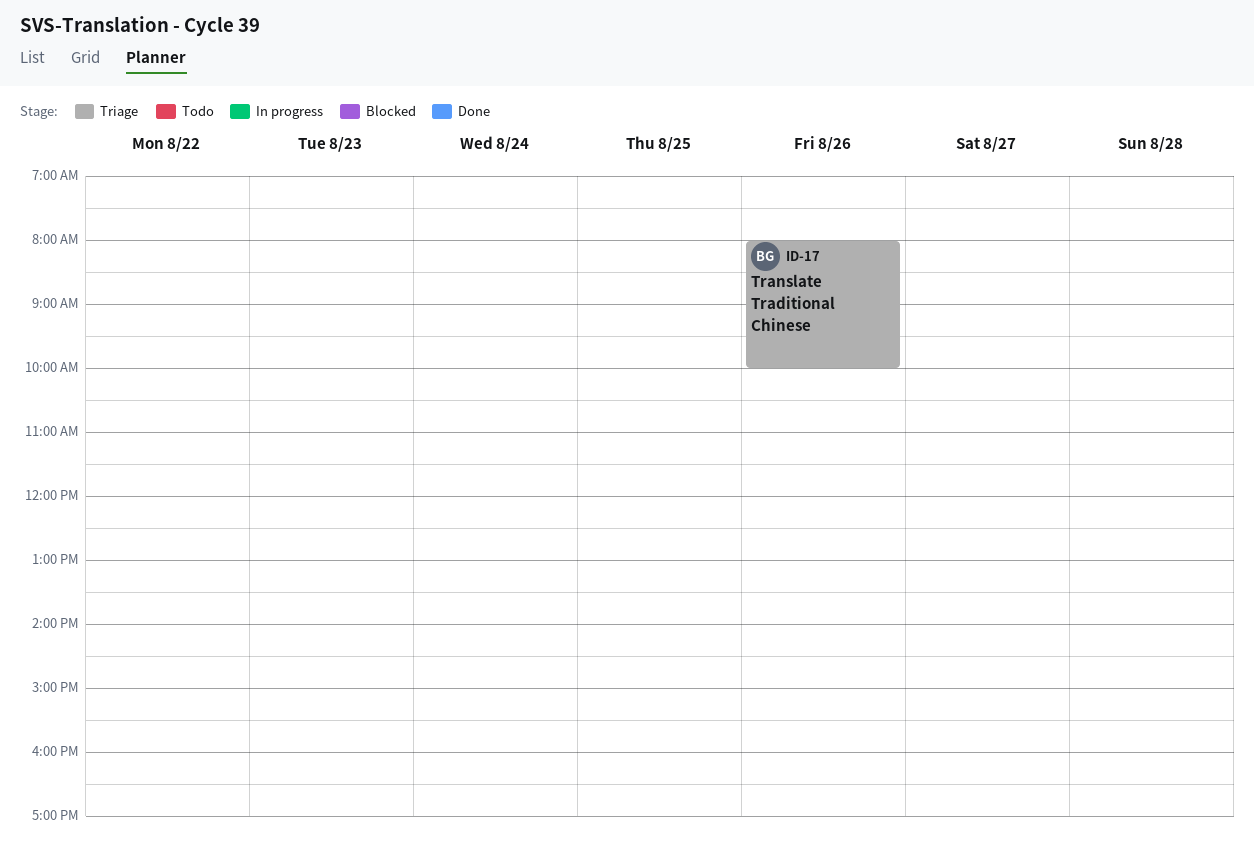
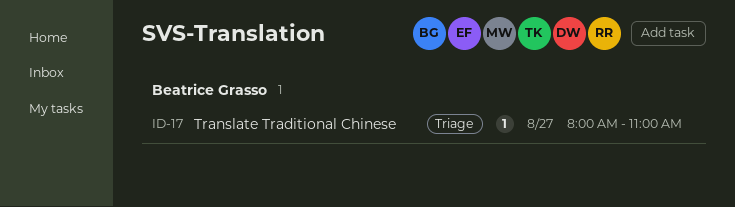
ID-17, day: Aug 26 -> Aug 27
ID-17, ends: 10:00 -> 11:00

